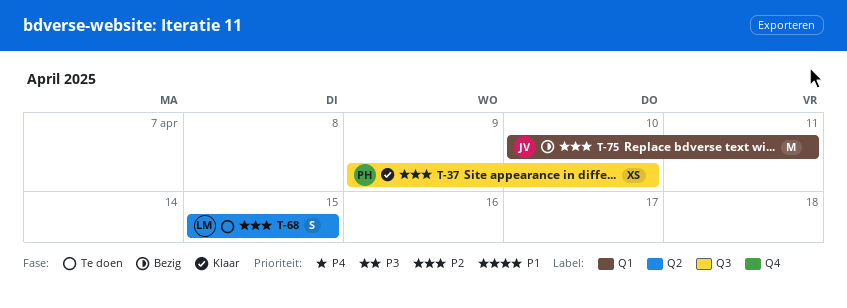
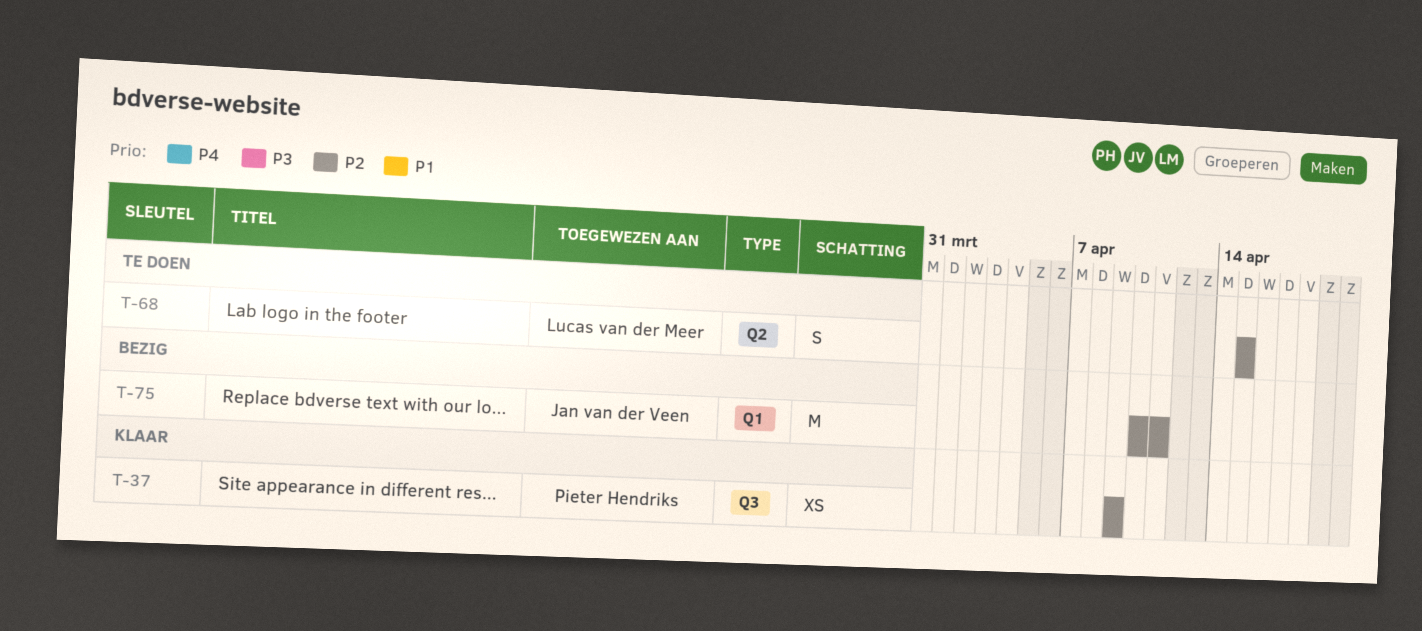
T-37, due: Apr 10 -> Apr 9

